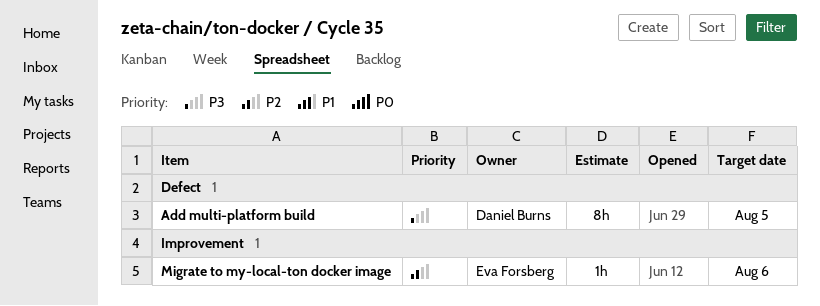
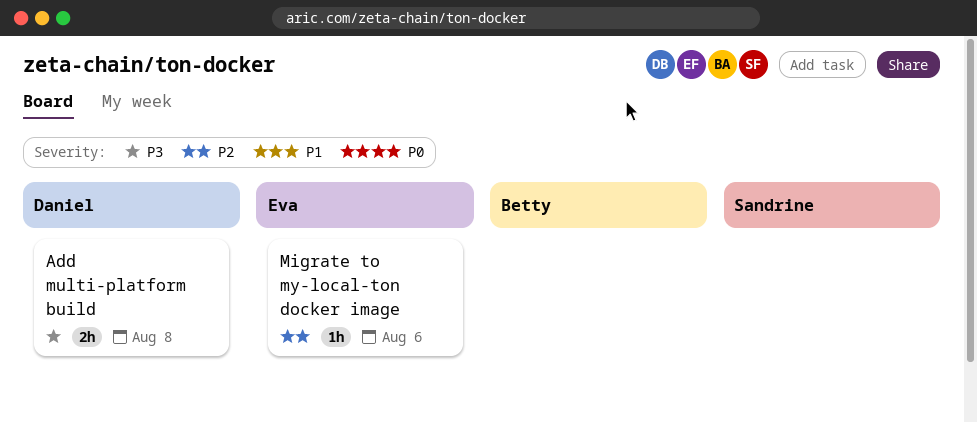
Add multi-platform build, estimate: 8h -> 2h
Add multi-platform build, due: Aug 5 -> Aug 8

